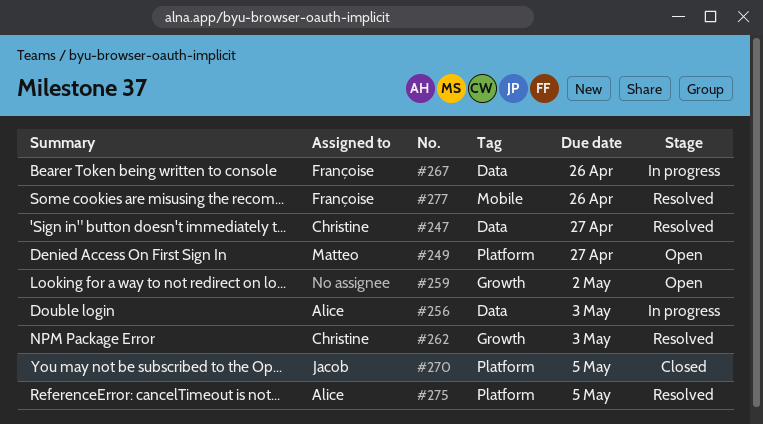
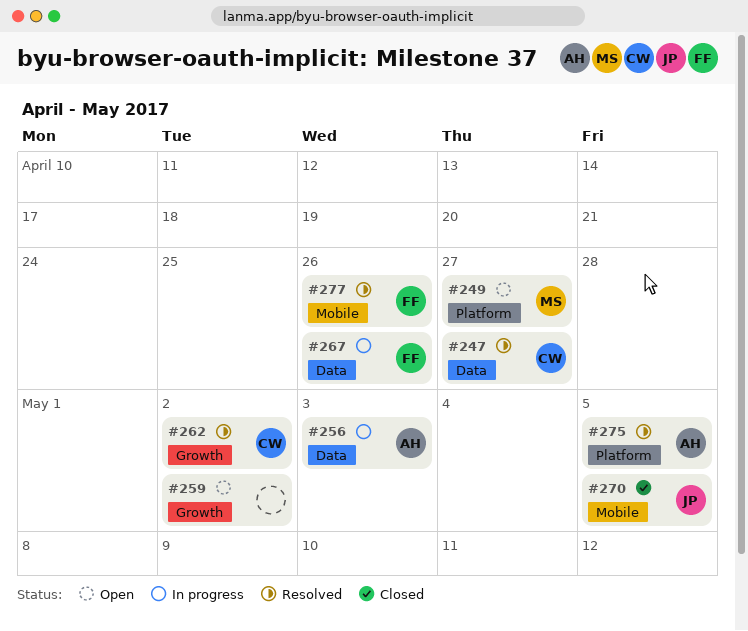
#262, due: May 3 -> May 2
#270, label: Platform -> Mobile

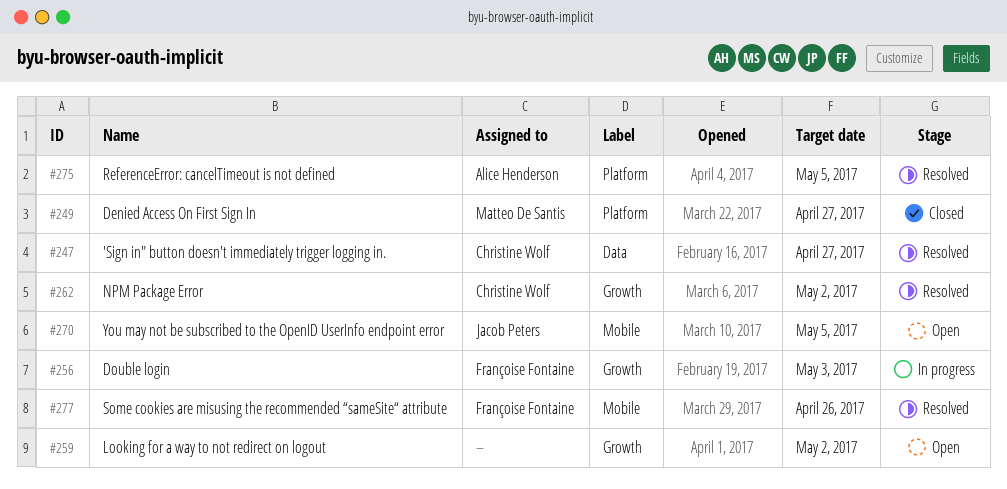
#249, status: Open -> Closed
#256, owner: Alice Henderson -> Françoise Fontaine
#256, label: Data -> Growth
#267: present -> none
#270, status: Closed -> Open

